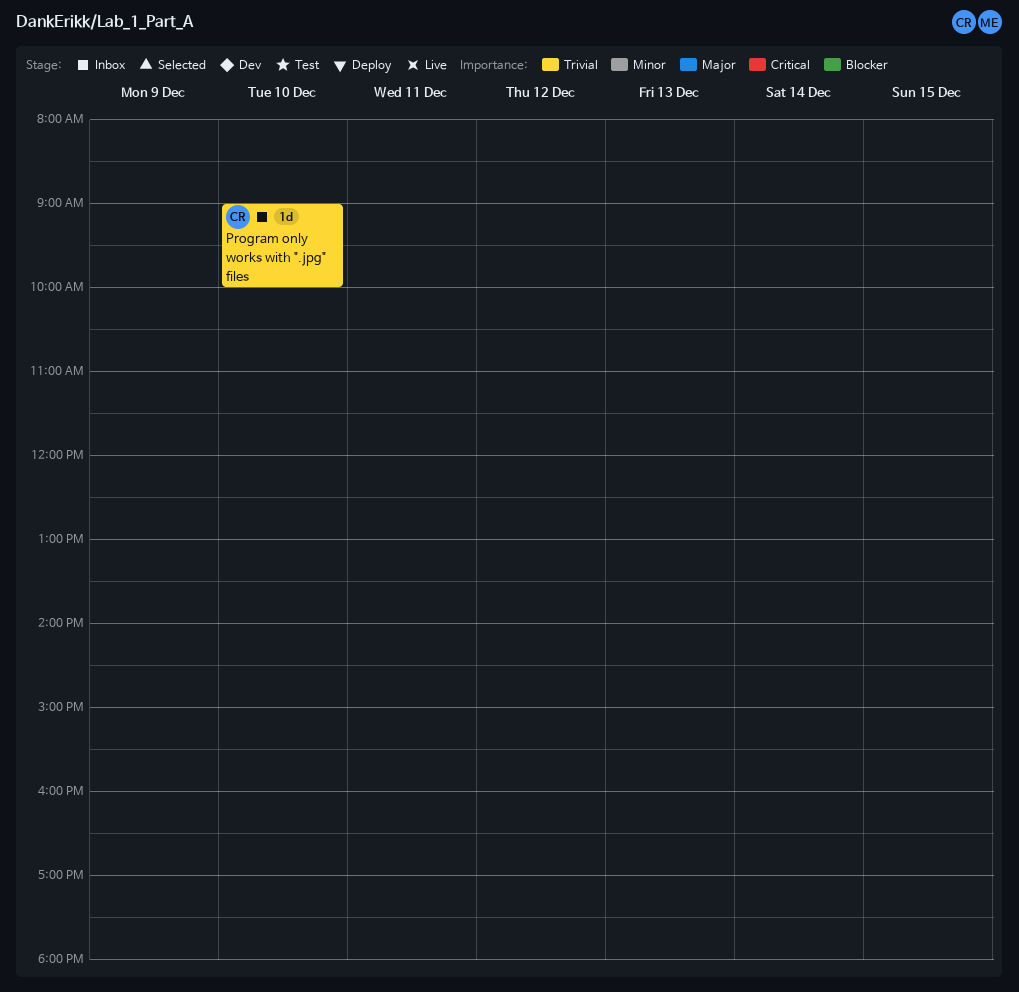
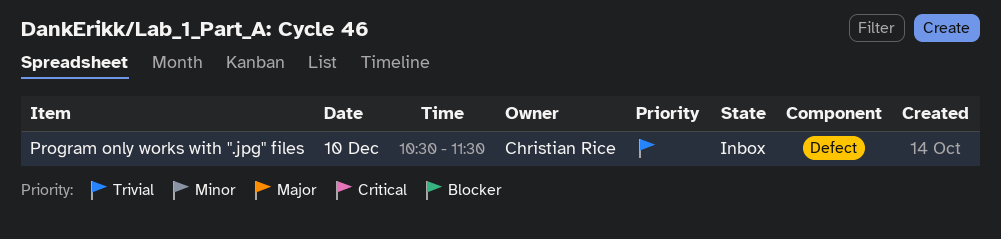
Program only works with ".jpg" files, begins: 09:00 -> 10:30
Program only works with ".jpg" files, ends: 10:00 -> 11:30

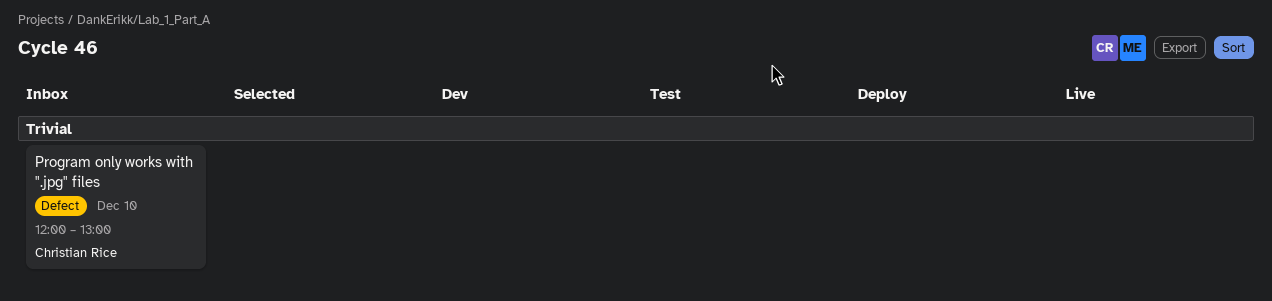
Program only works with ".jpg" files, begins: 10:30 -> 12:00
Program only works with ".jpg" files, ends: 11:30 -> 13:00

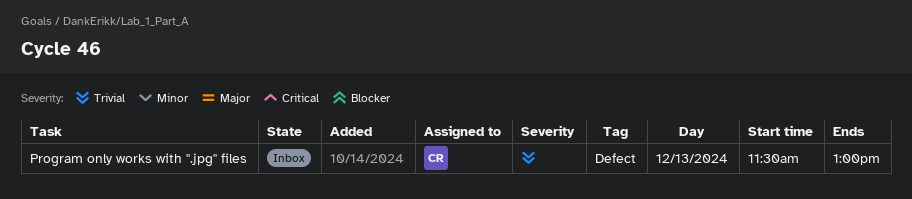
Program only works with ".jpg" files, day: Dec 10 -> Dec 13
Program only works with ".jpg" files, begins: 12:00 -> 11:30

